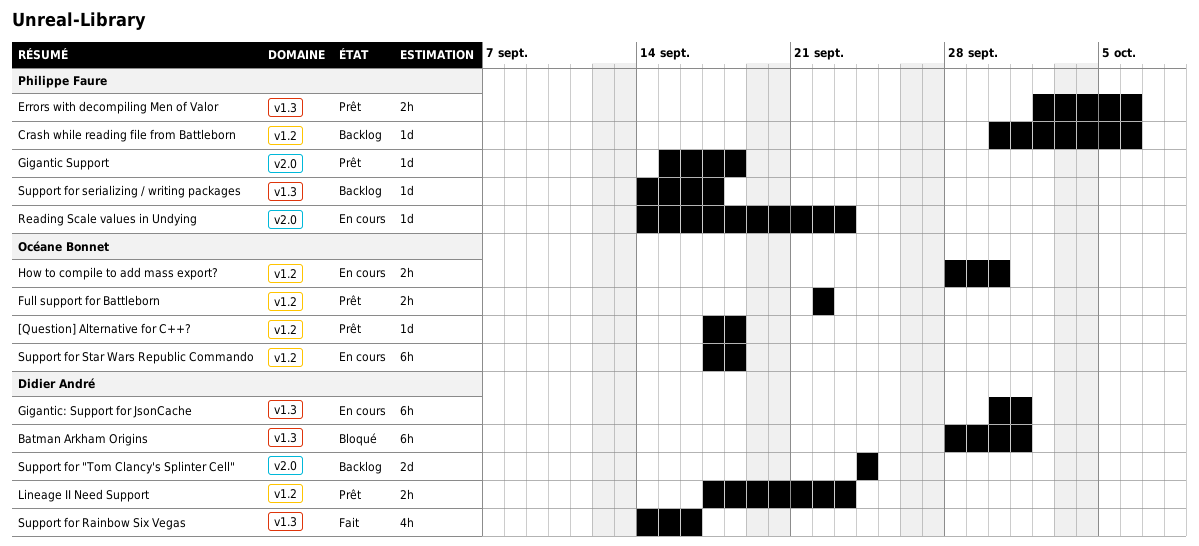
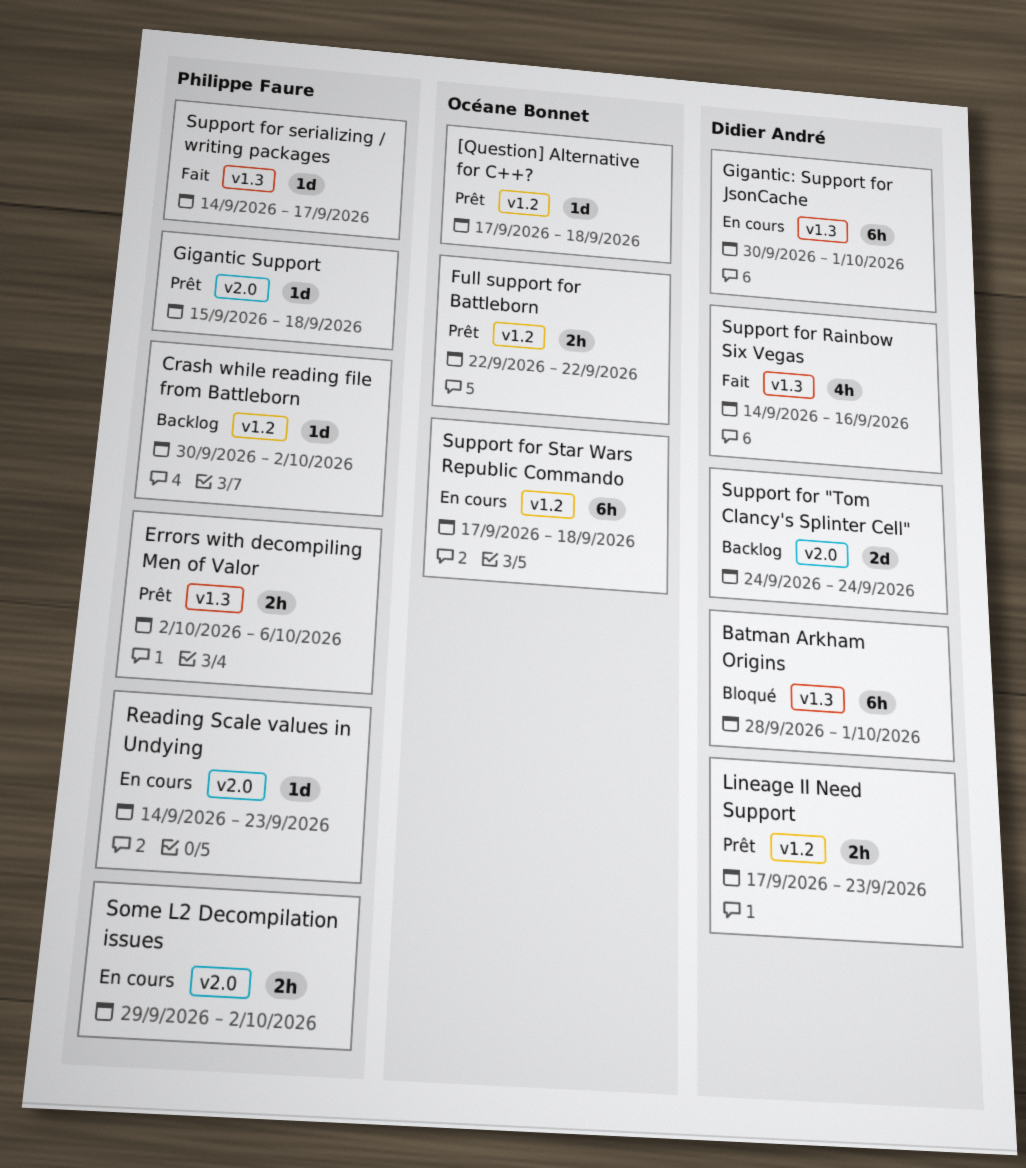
Crash while reading file from Battleborn, due: Oct 6 -> Oct 2
How to compile to add mass export?: present -> none
Some L2 Decompilation issues: none -> present
Support for serializing / writing packages, status: Backlog -> Fait

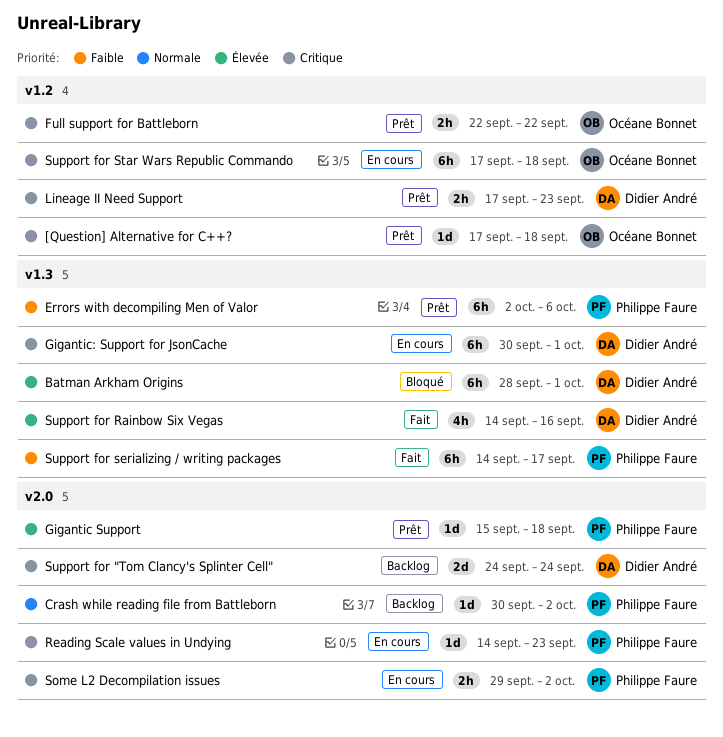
Crash while reading file from Battleborn, label: v1.2 -> v2.0
Errors with decompiling Men of Valor, estimate: 2h -> 6h
Support for serializing / writing packages, estimate: 1d -> 6h

